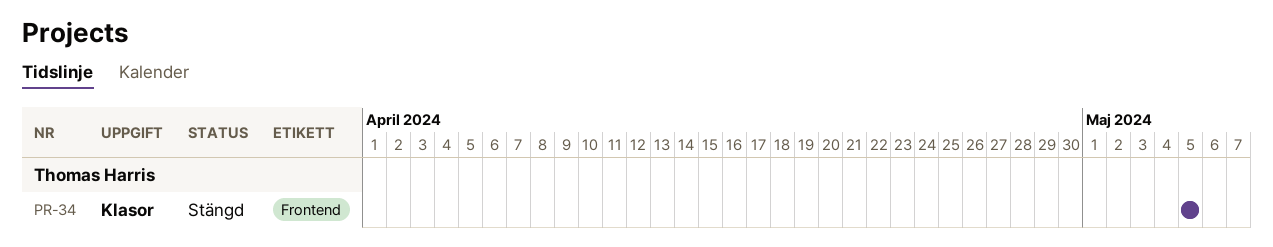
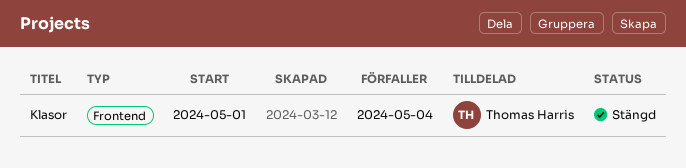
Klasor, start: May 5 -> May 1
Klasor, due: May 5 -> May 4

